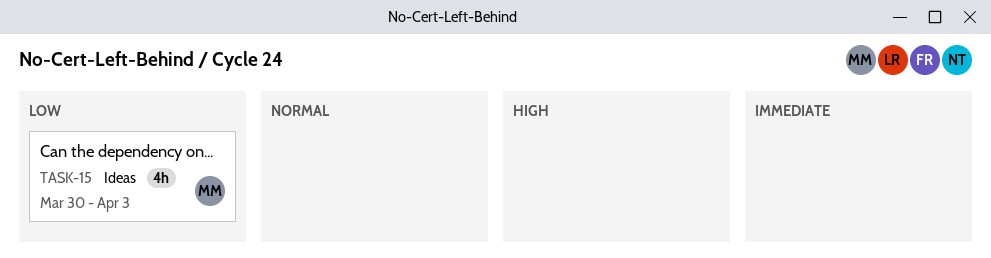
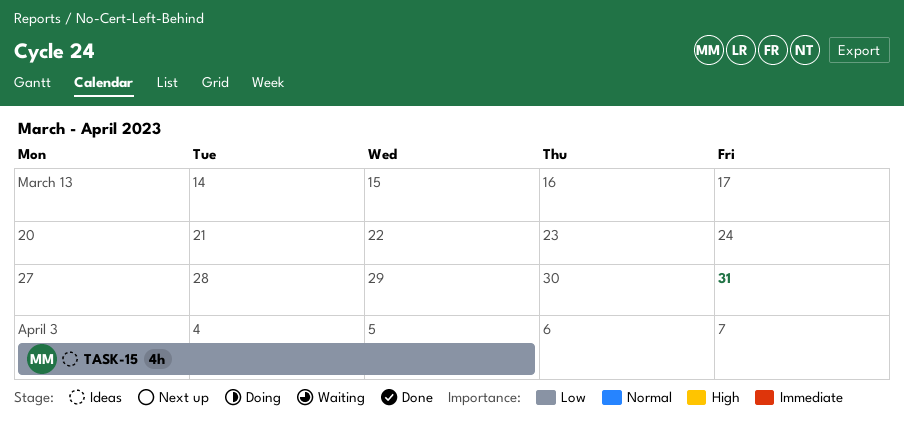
TASK-15, start: Mar 30 -> Apr 3
TASK-15, due: Apr 3 -> Apr 5

